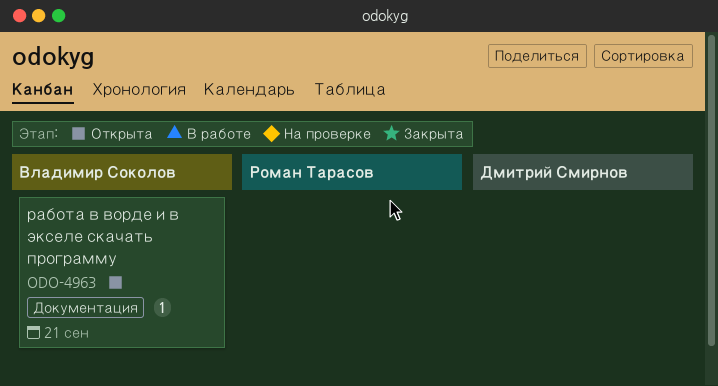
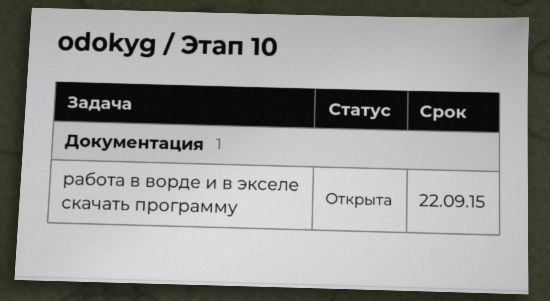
работа в ворде и в экселе скачать программу, due: Sep 21 -> Sep 22

